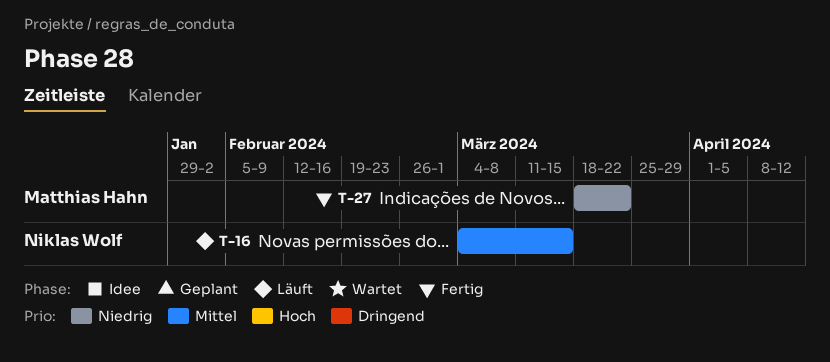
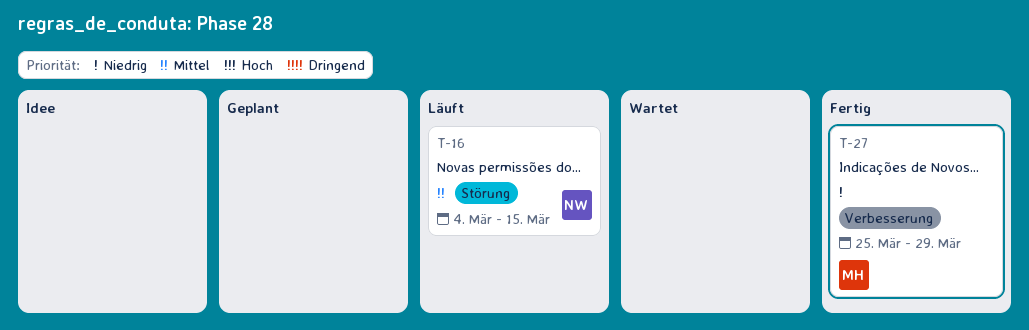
T-27, start: Mar 18 -> Mar 25
T-27, due: Mar 22 -> Mar 29

